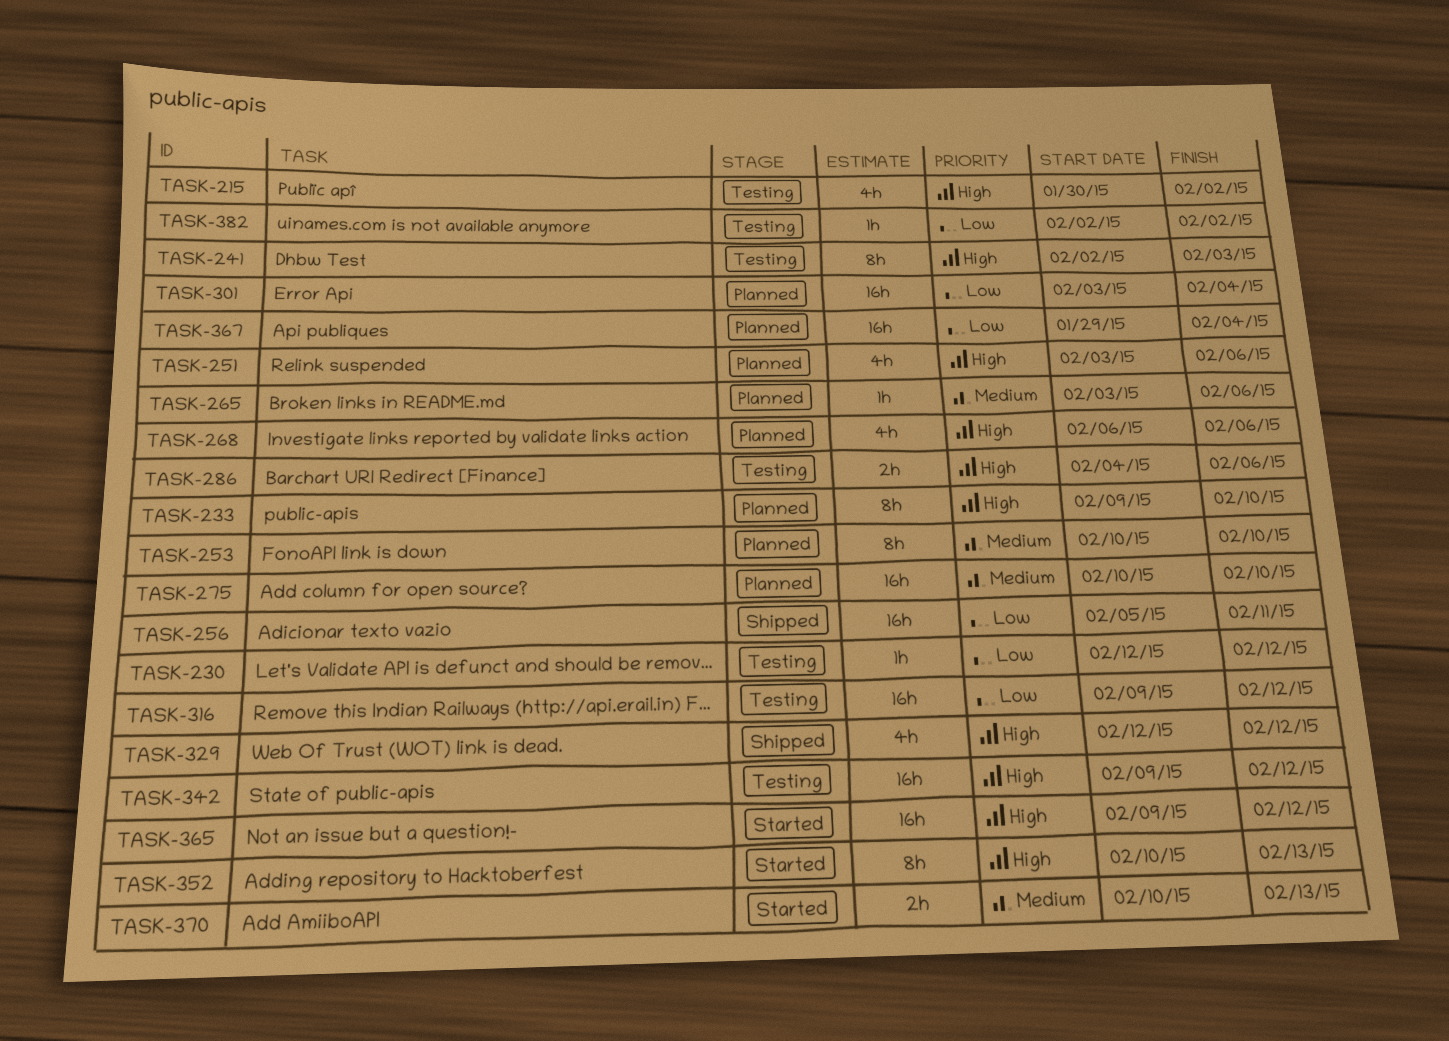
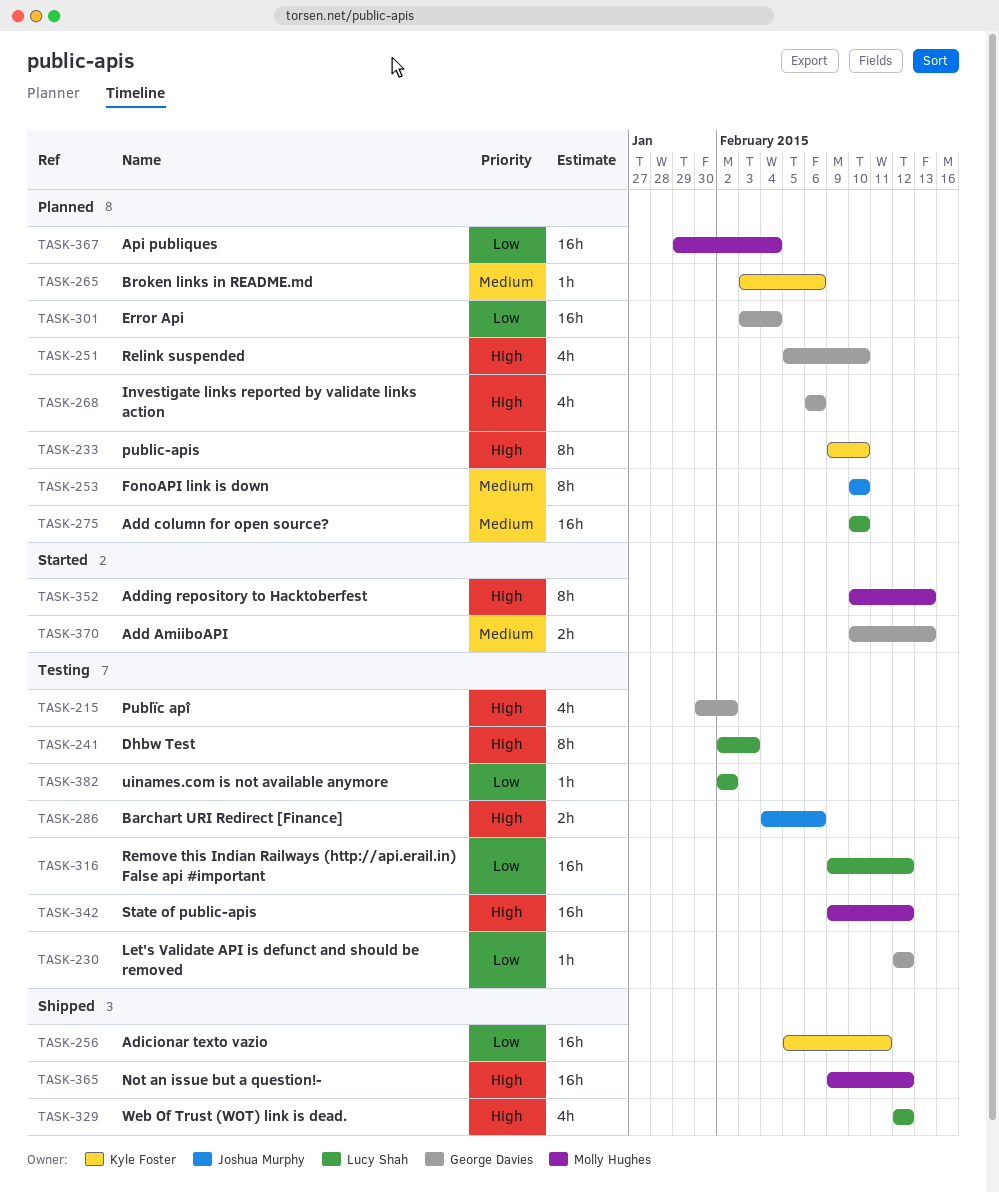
TASK-251, start: Feb 3 -> Feb 5
TASK-251, due: Feb 6 -> Feb 10
TASK-365, status: Started -> Shipped

